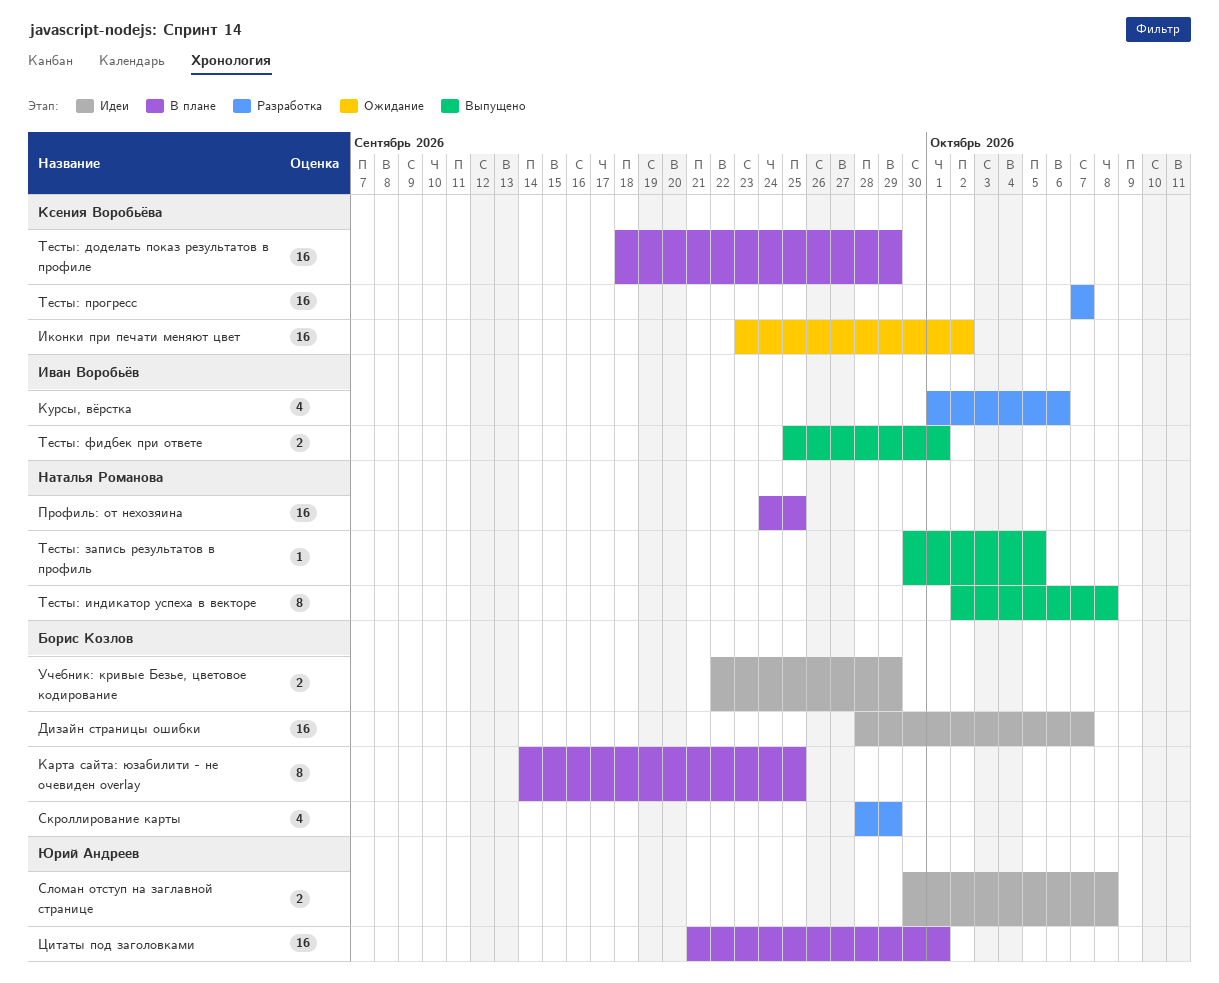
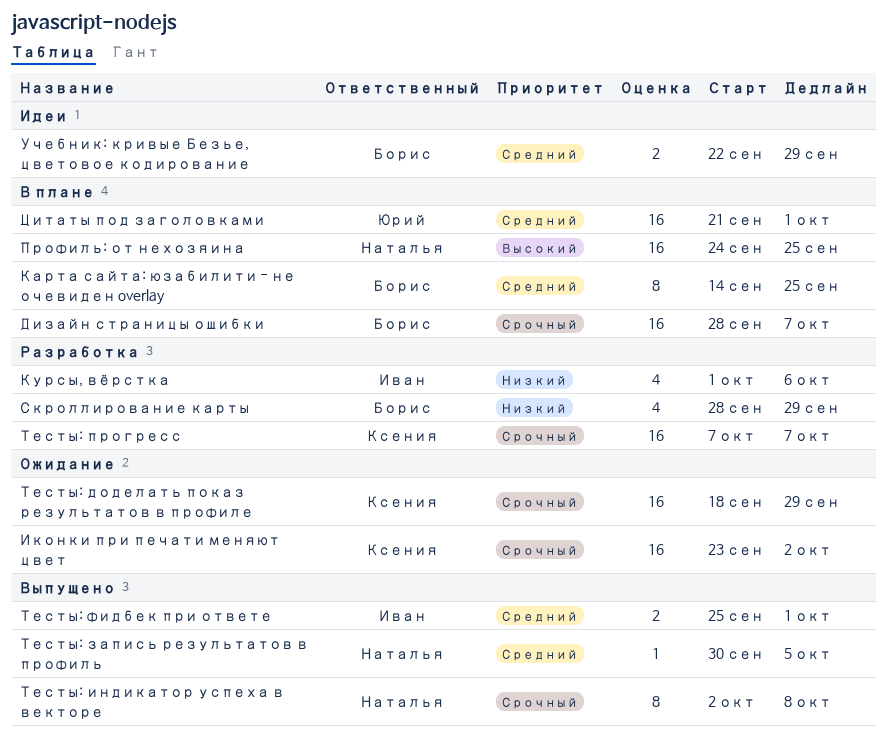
Дизайн страницы ошибки, status: Идеи -> В плане
Сломан отступ на заглавной странице: present -> none
Тесты: доделать показ результатов в профиле, status: В плане -> Ожидание

